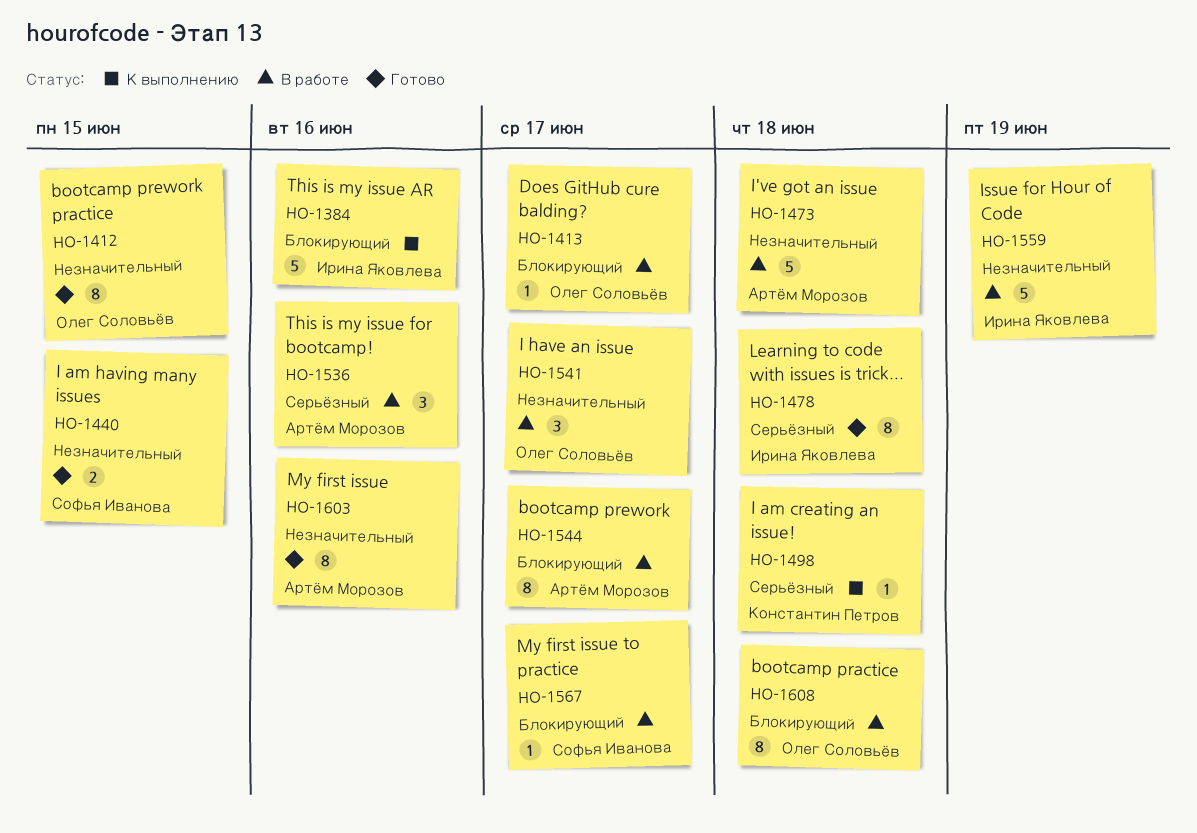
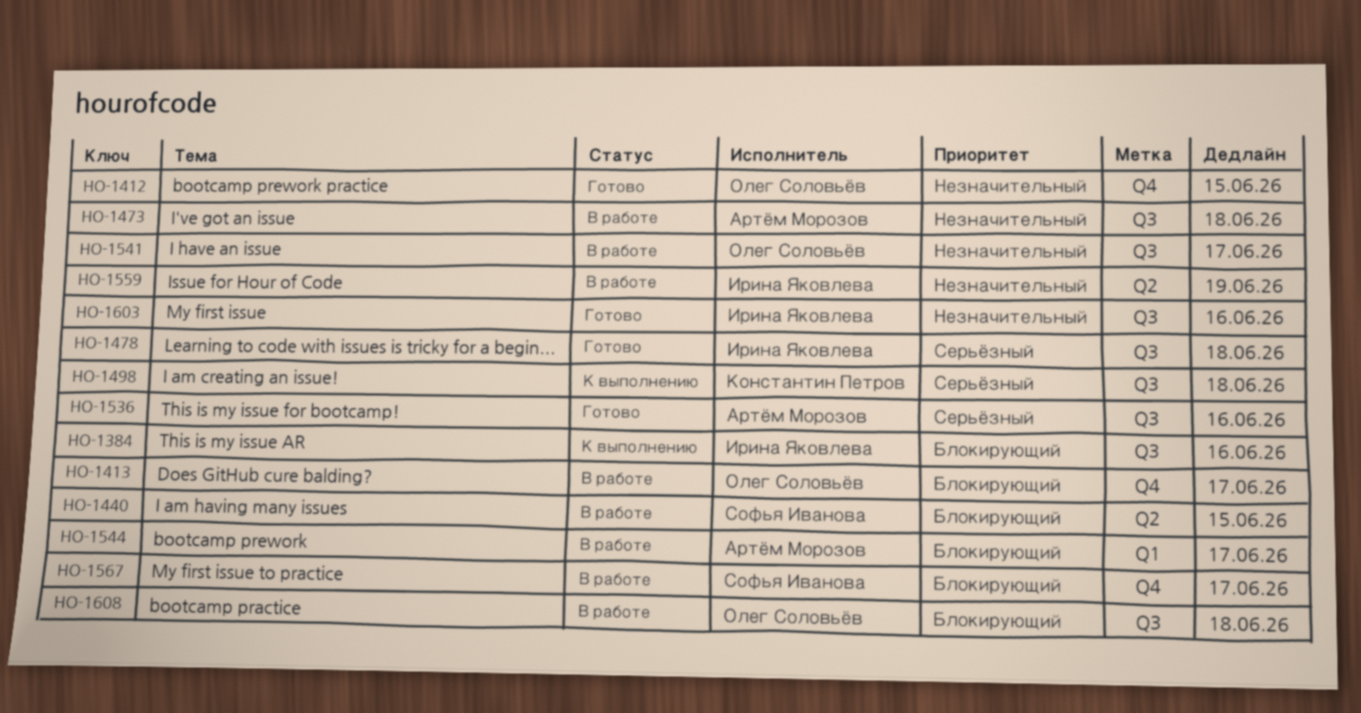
HO-1440, status: Готово -> В работе
HO-1440, priority: Незначительный -> Блокирующий
HO-1536, status: В работе -> Готово
HO-1603, owner: Артём Морозов -> Ирина Яковлева

